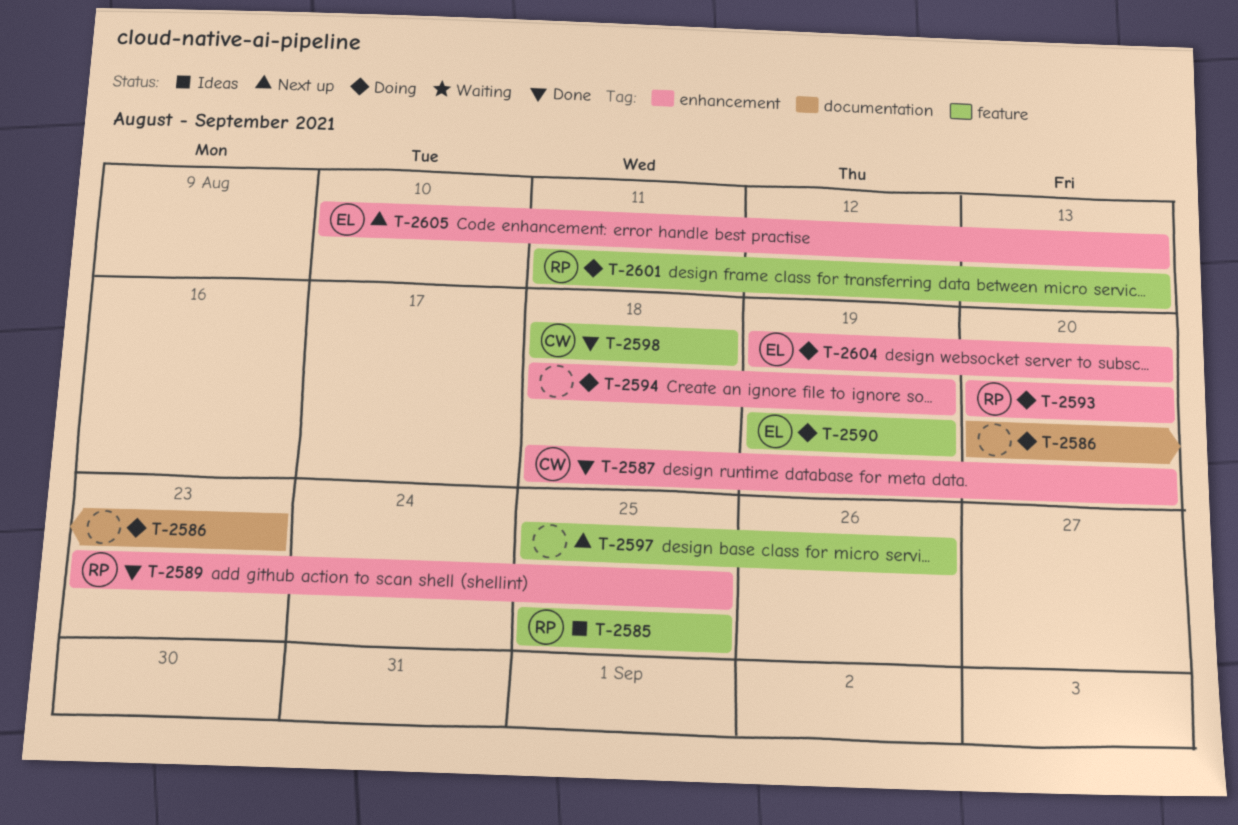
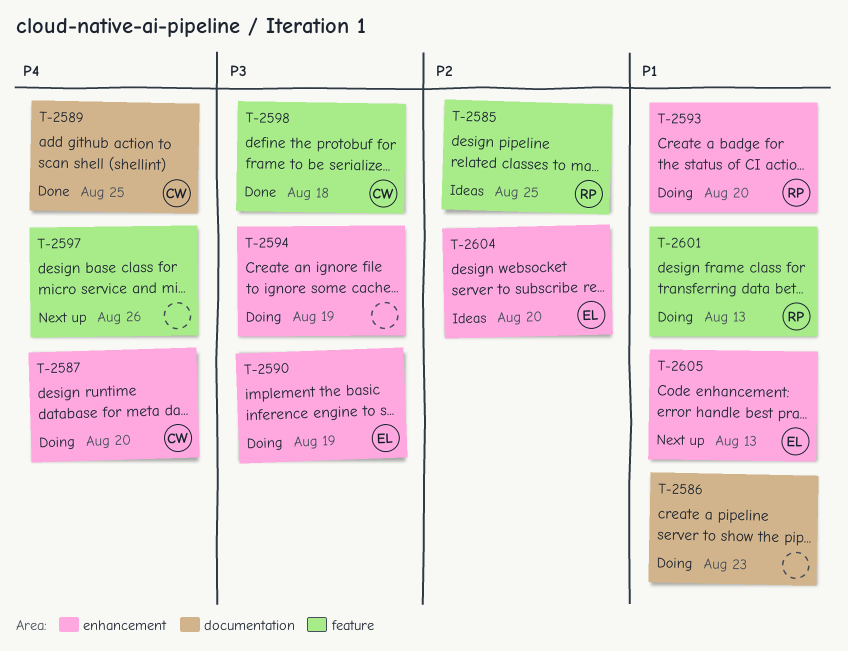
T-2587, status: Done -> Doing
T-2589, owner: RP -> CW
T-2589, label: enhancement -> documentation
T-2590, label: feature -> enhancement
T-2604, status: Doing -> Ideas

